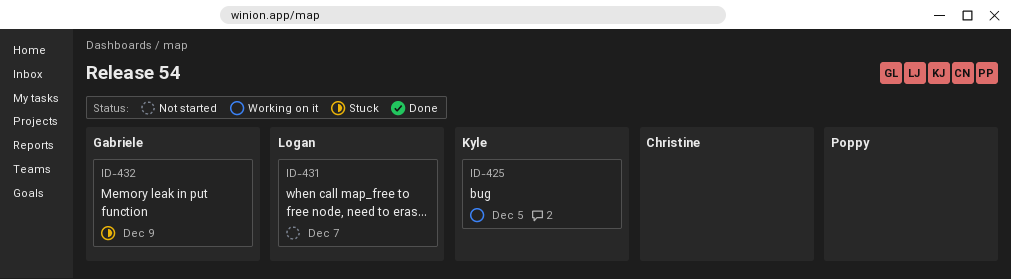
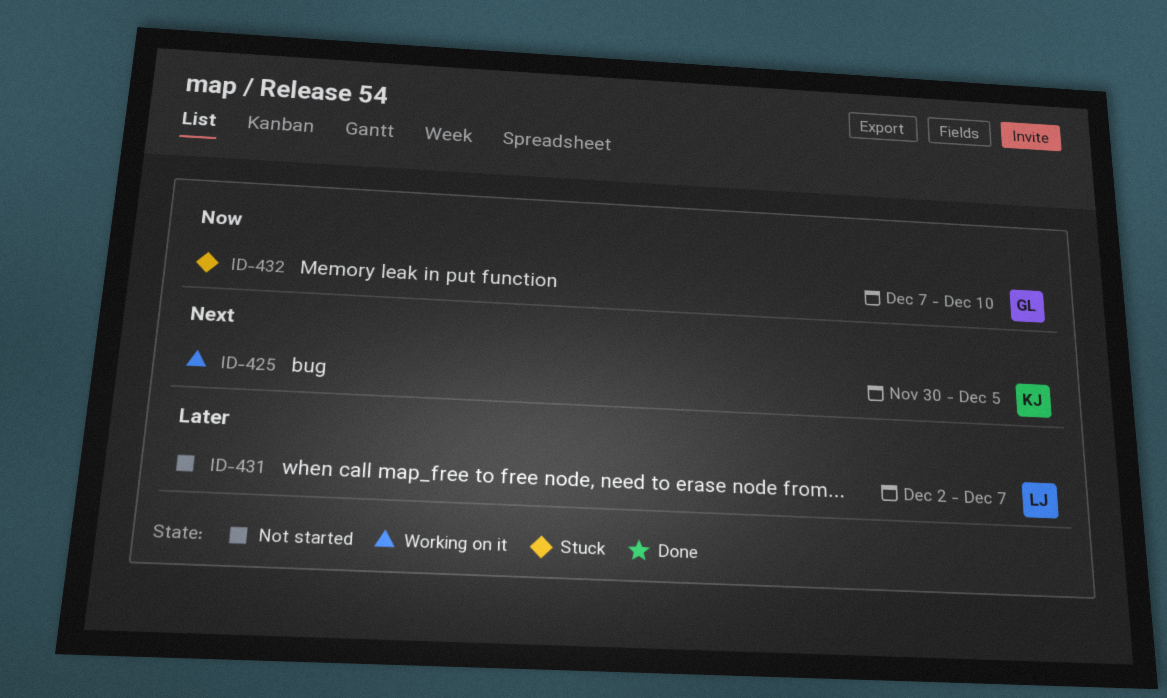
ID-432, due: Dec 9 -> Dec 10

